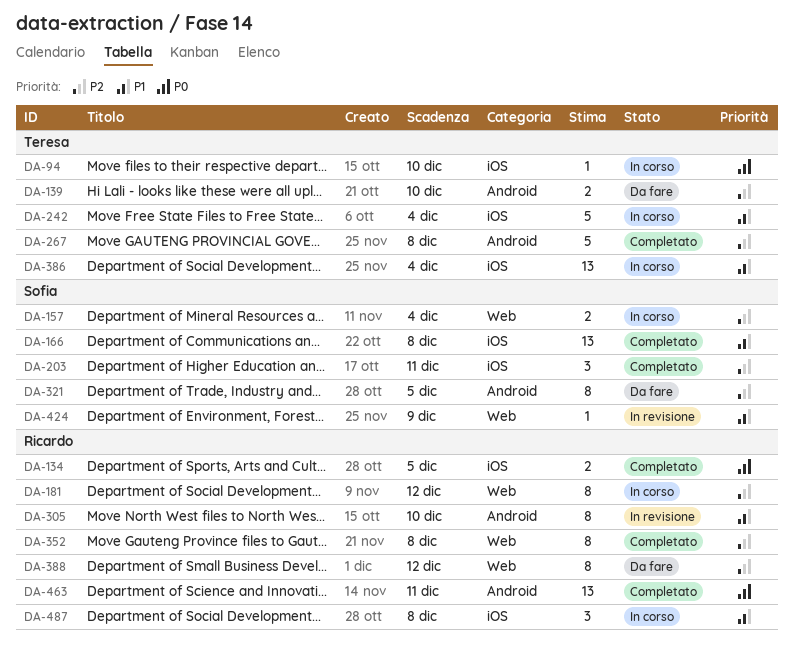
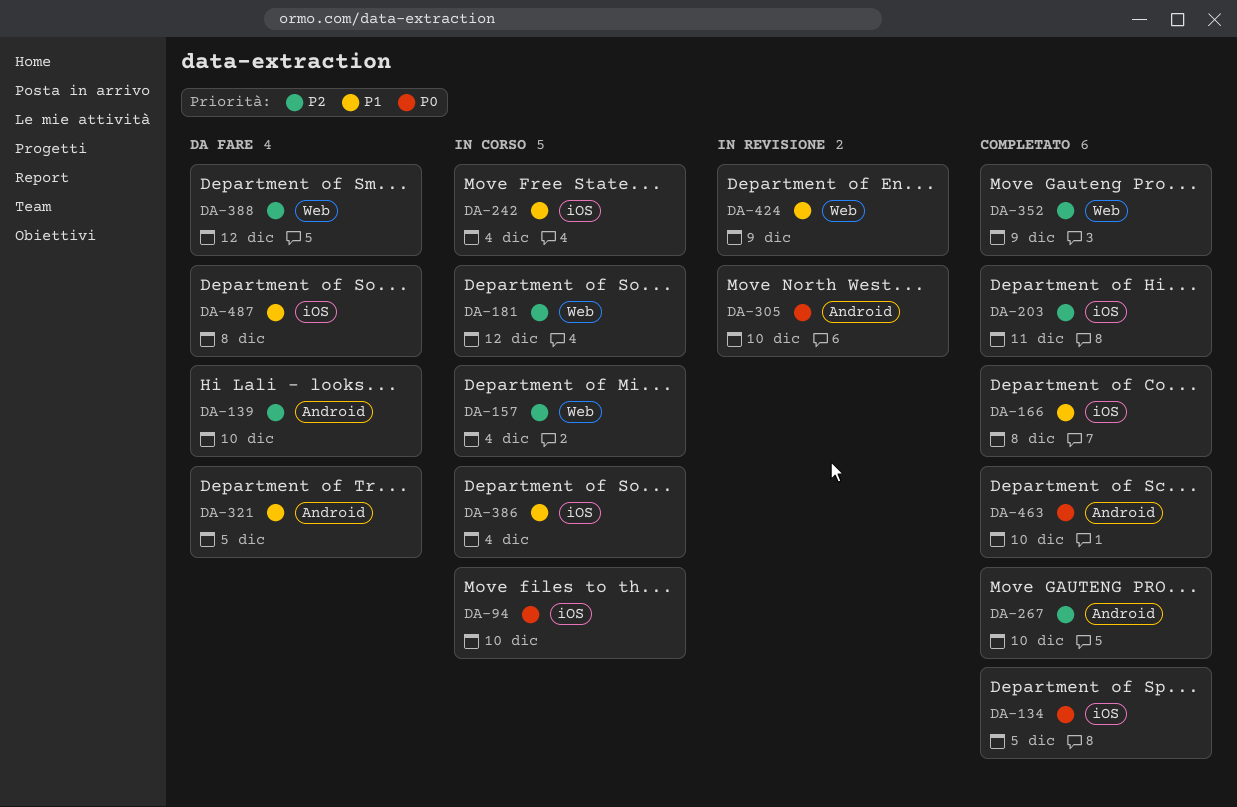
DA-267, due: Dec 8 -> Dec 10
DA-305, priority: P1 -> P0
DA-321, priority: P2 -> P1
DA-352, due: Dec 8 -> Dec 9
DA-463, due: Dec 11 -> Dec 10
DA-487, status: In corso -> Da fare

